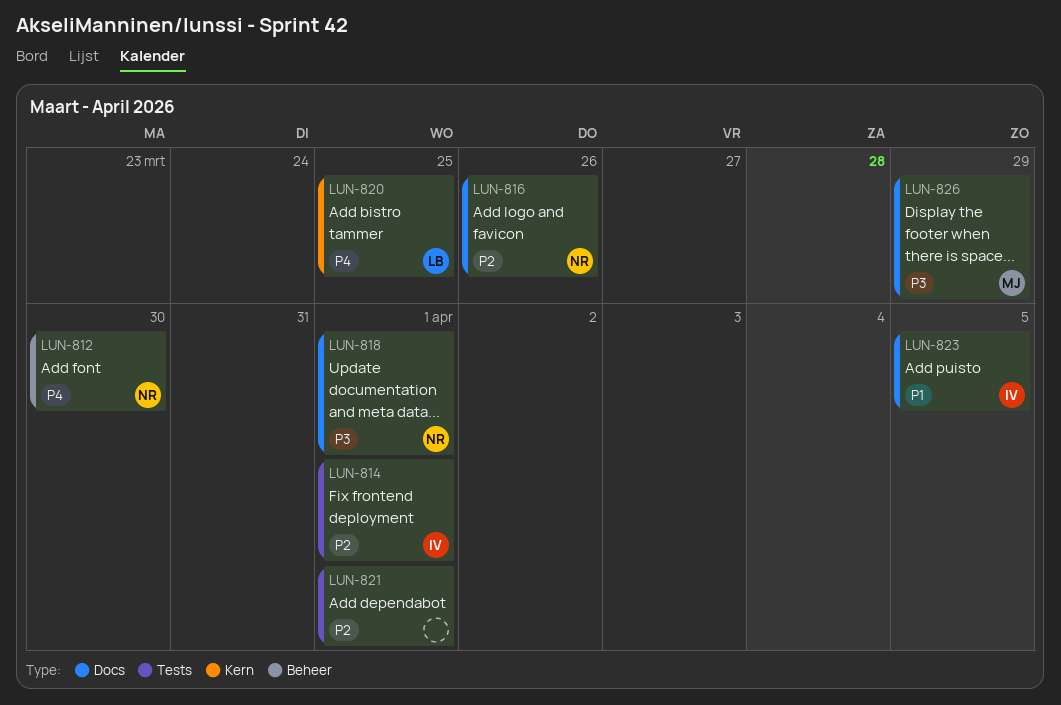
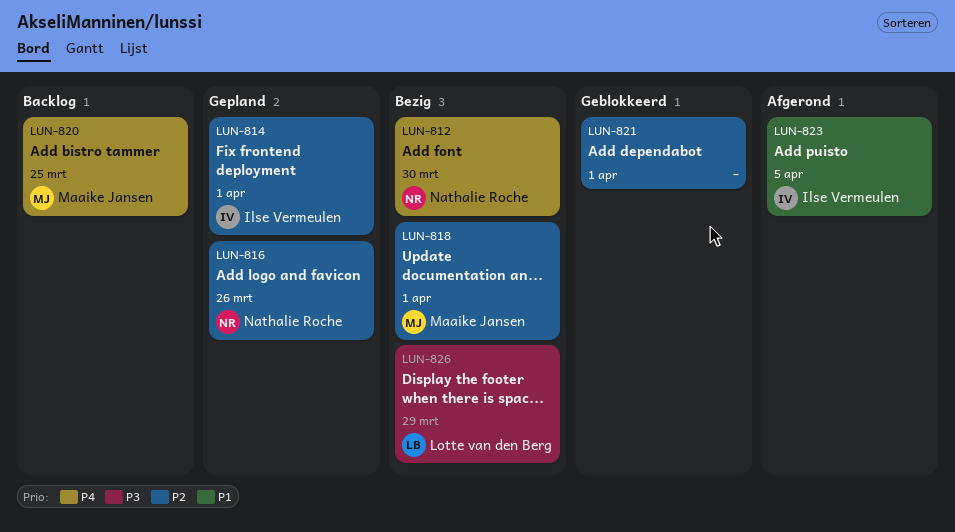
LUN-818, owner: Nathalie Roche -> Maaike Jansen
LUN-818, priority: P3 -> P2
LUN-820, owner: Lotte van den Berg -> Maaike Jansen
LUN-826, owner: Maaike Jansen -> Lotte van den Berg

